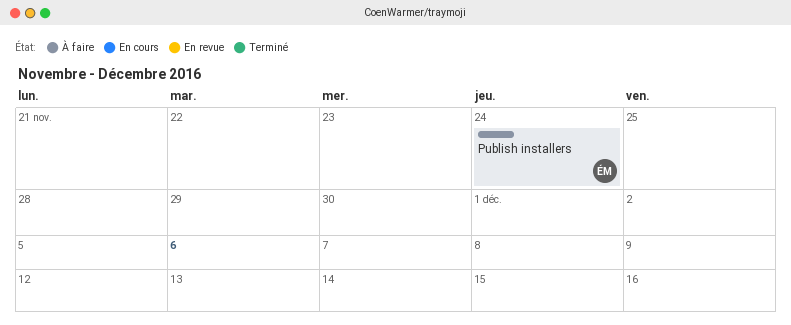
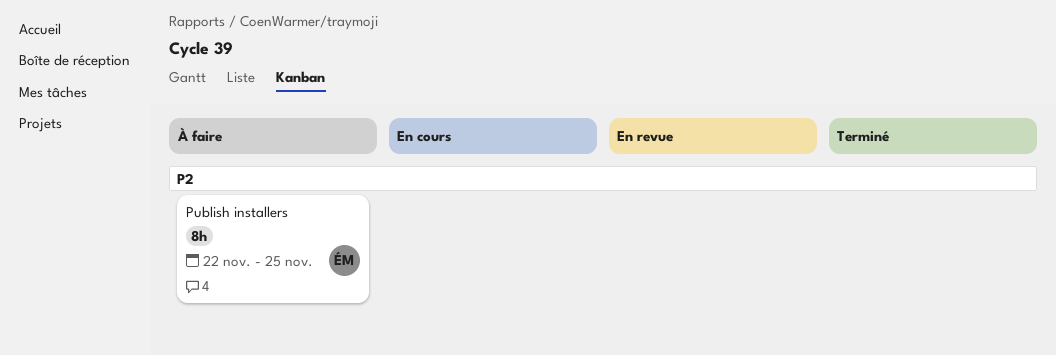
Publish installers, due: Nov 24 -> Nov 25

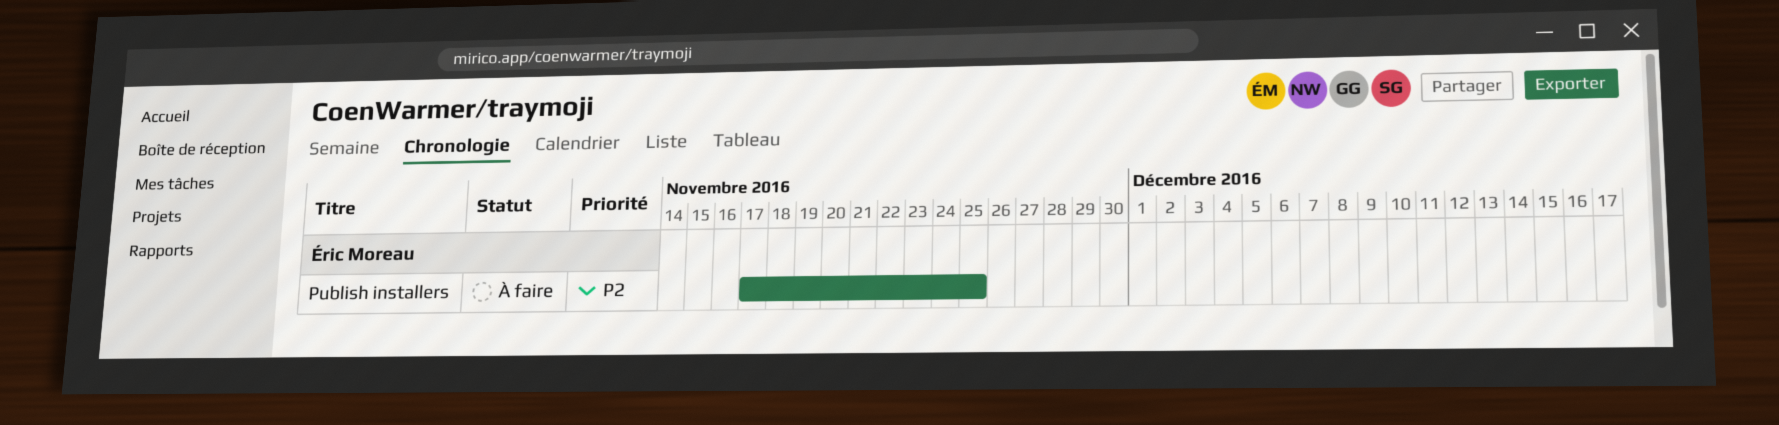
Publish installers, start: Nov 22 -> Nov 17

